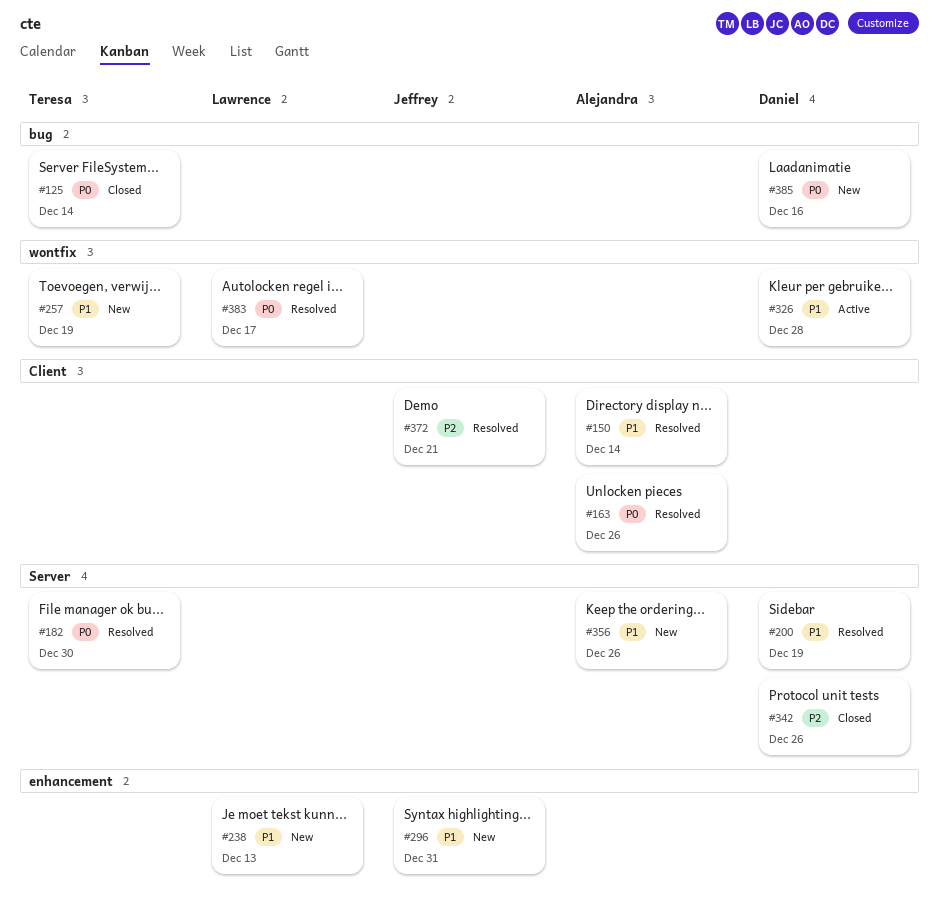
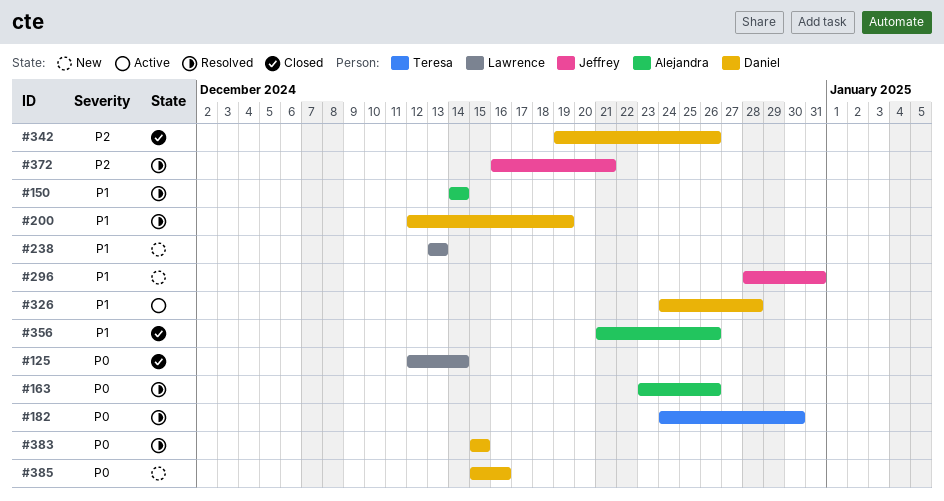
#125, owner: Teresa -> Lawrence
#257: present -> none
#356, status: New -> Closed
#383, owner: Lawrence -> Daniel
#383, due: Dec 17 -> Dec 15

